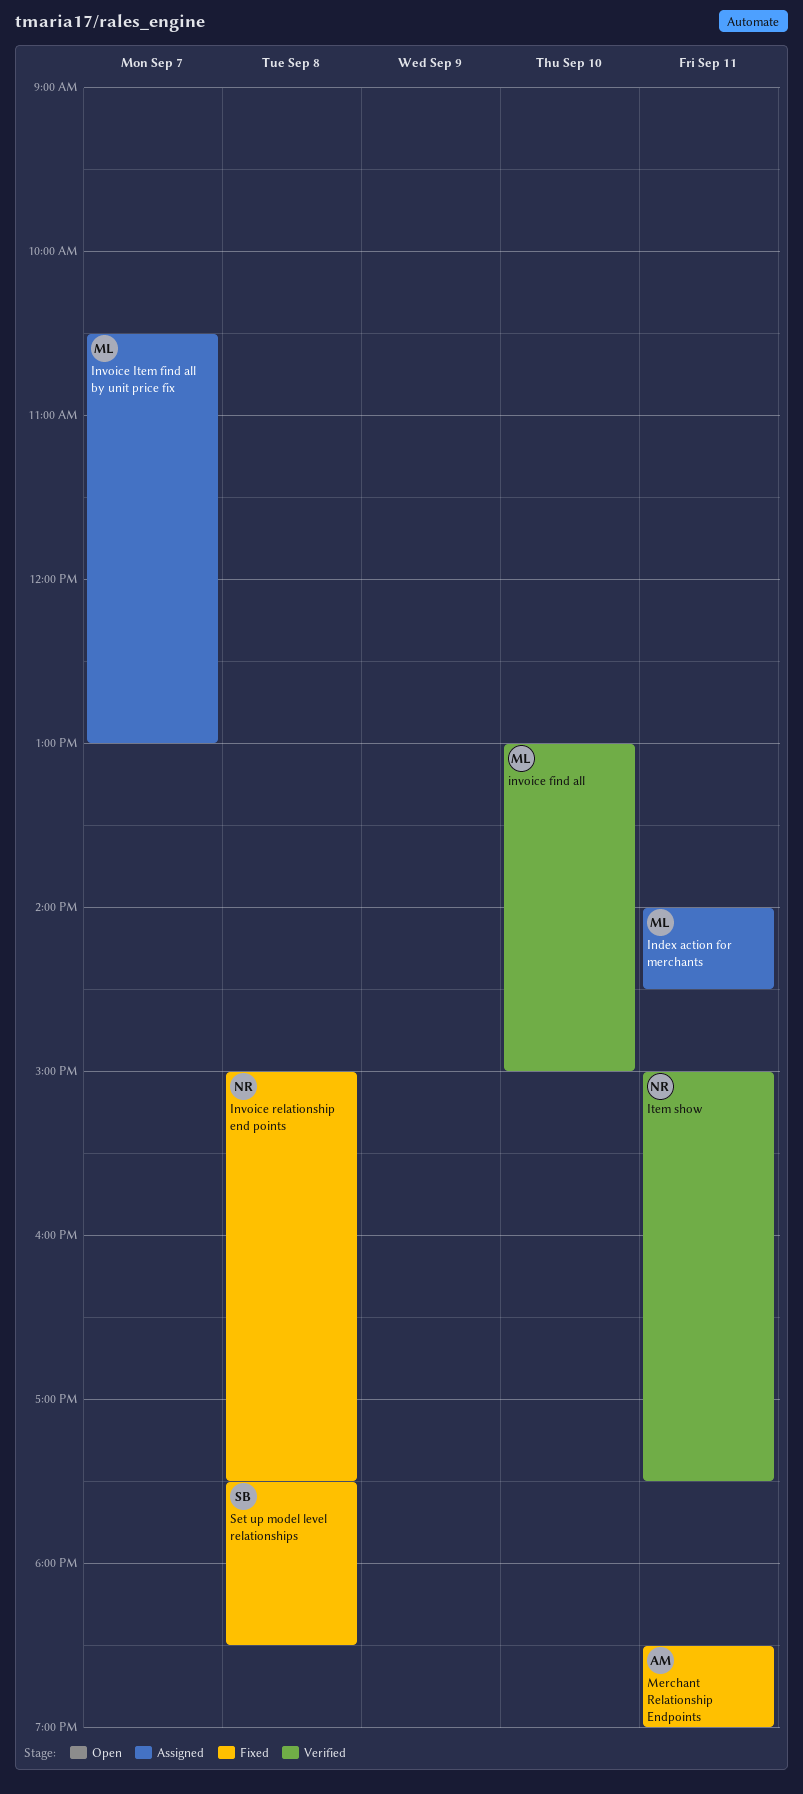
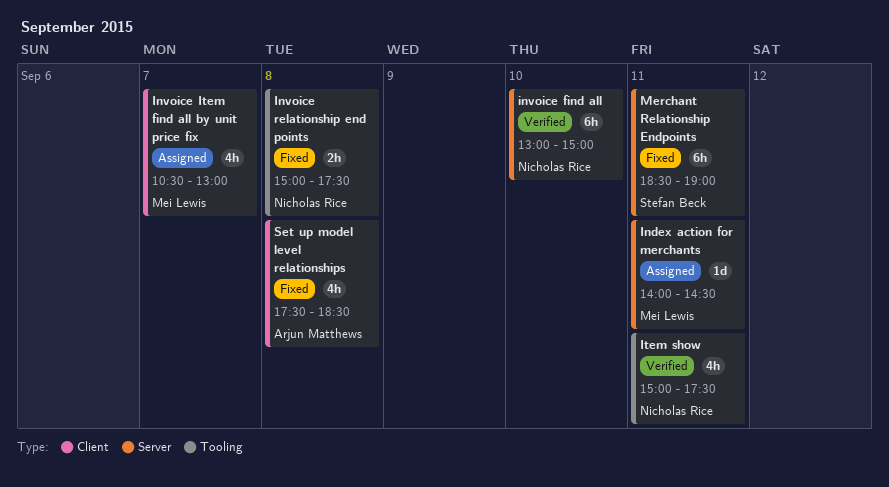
invoice find all, owner: Mei Lewis -> Nicholas Rice
Merchant Relationship Endpoints, owner: Arjun Matthews -> Stefan Beck
Set up model level relationships, owner: Stefan Beck -> Arjun Matthews

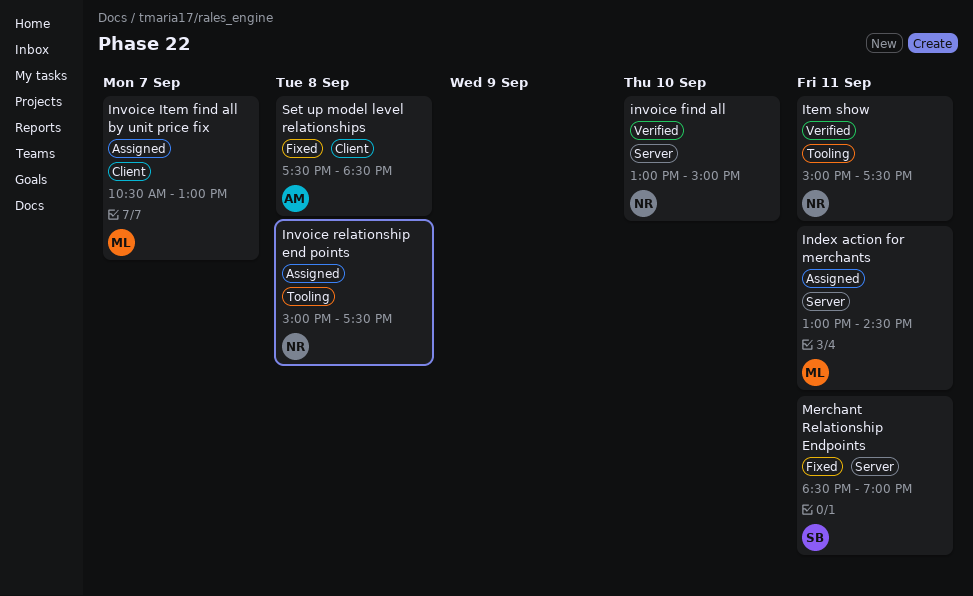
Index action for merchants, begins: 14:00 -> 13:00
Invoice relationship end points, status: Fixed -> Assigned

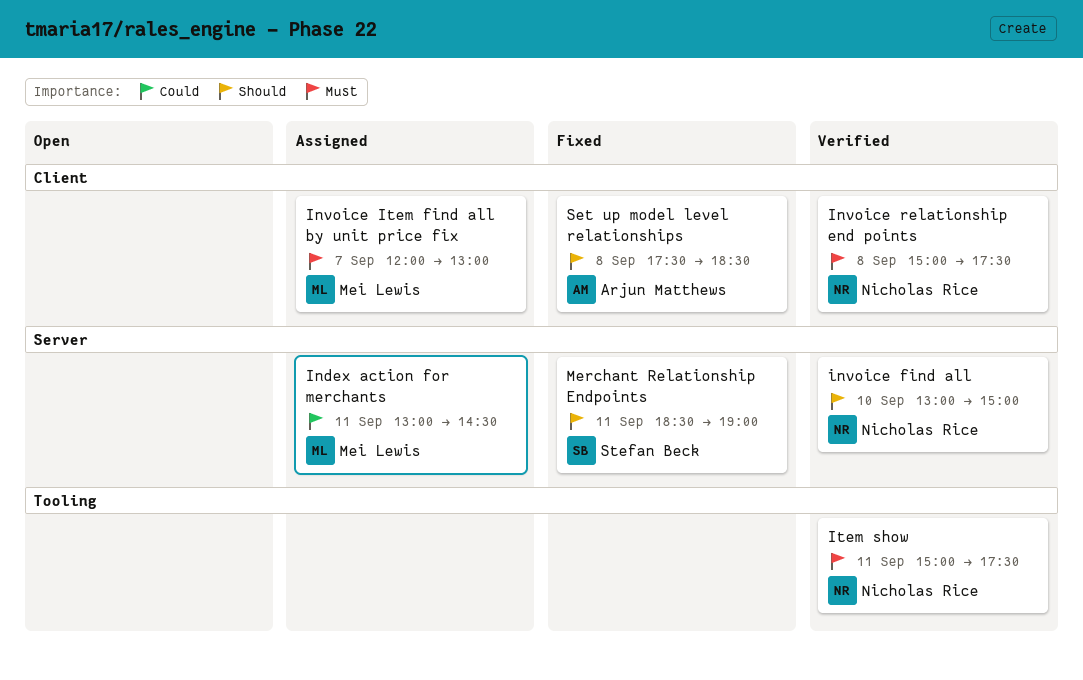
Invoice Item find all by unit price fix, begins: 10:30 -> 12:00
Invoice relationship end points, status: Assigned -> Verified
Invoice relationship end points, label: Tooling -> Client

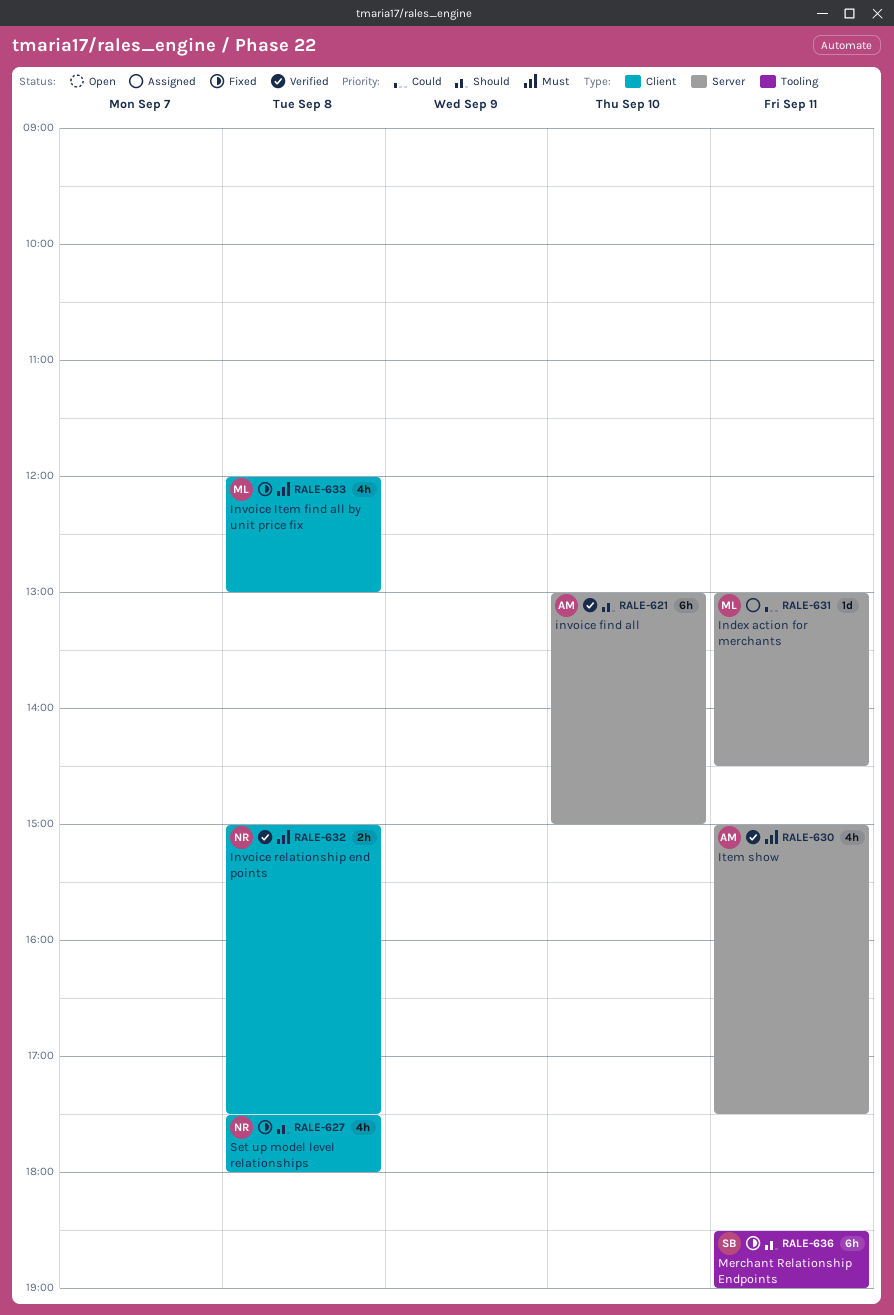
invoice find all, owner: Nicholas Rice -> Arjun Matthews
Invoice Item find all by unit price fix, status: Assigned -> Fixed
Invoice Item find all by unit price fix, day: Sep 7 -> Sep 8
Item show, owner: Nicholas Rice -> Arjun Matthews
Item show, label: Tooling -> Server
Merchant Relationship Endpoints, label: Server -> Tooling
Set up model level relationships, owner: Arjun Matthews -> Nicholas Rice
Set up model level relationships, ends: 18:30 -> 18:00

